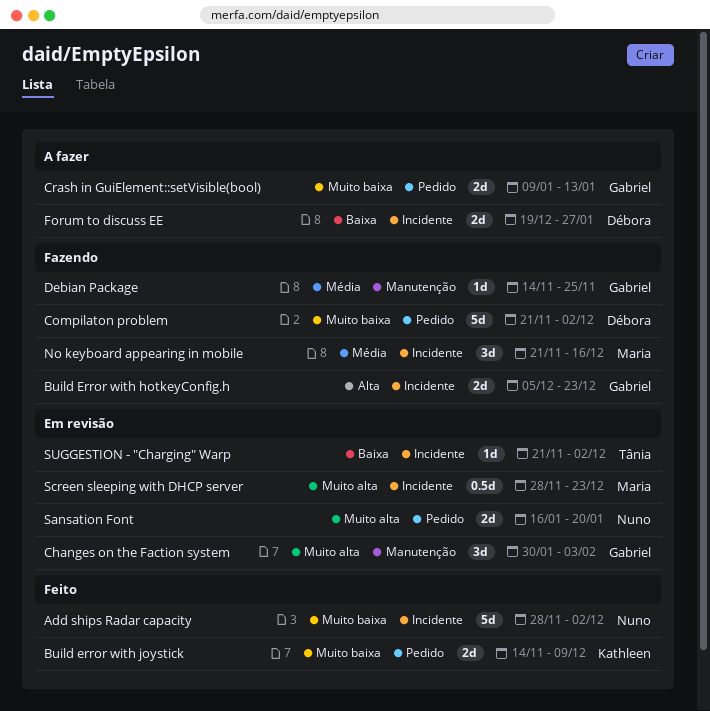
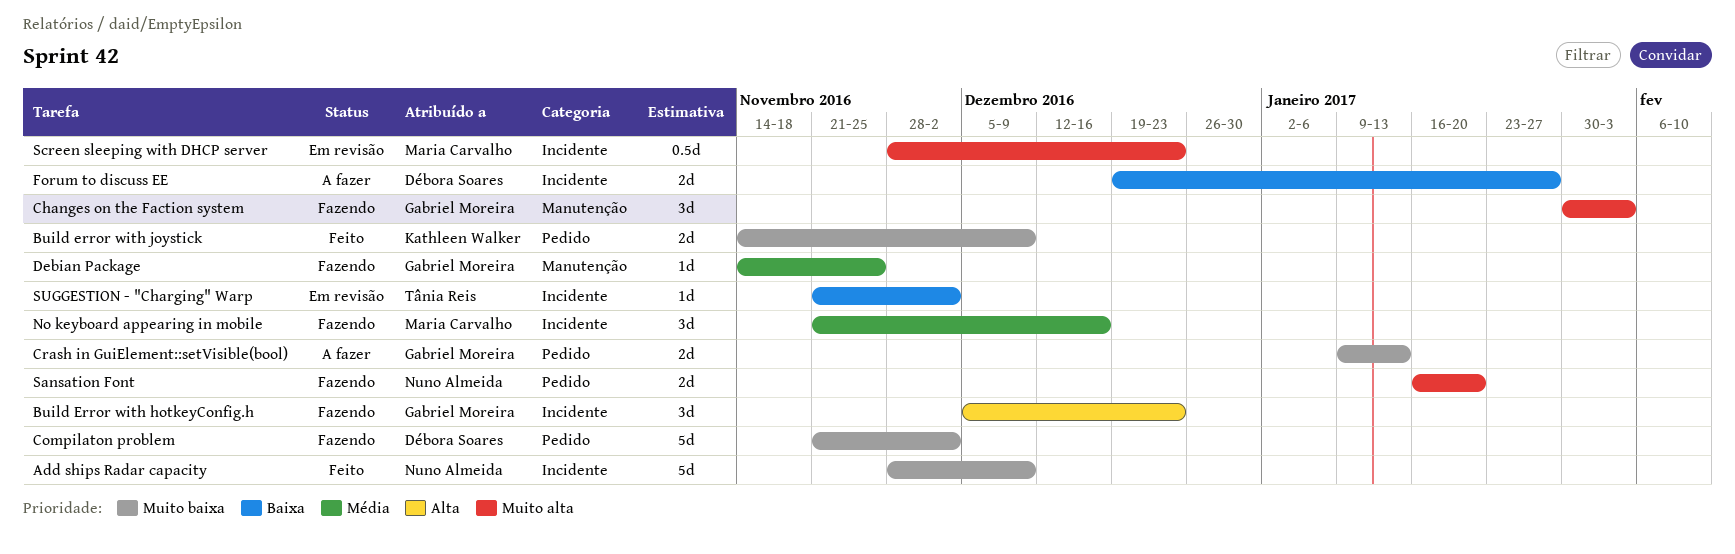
Add ships Radar capacity, due: Dec 2 -> Dec 9
Build Error with hotkeyConfig.h, estimate: 2d -> 3d
Changes on the Faction system, status: Em revisão -> Fazendo
Sansation Font, status: Em revisão -> Fazendo

